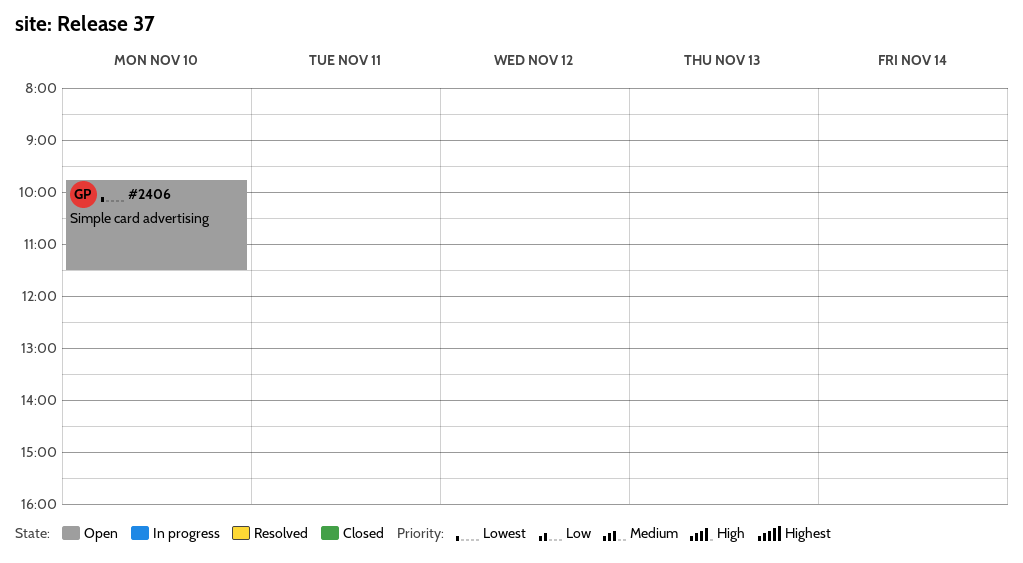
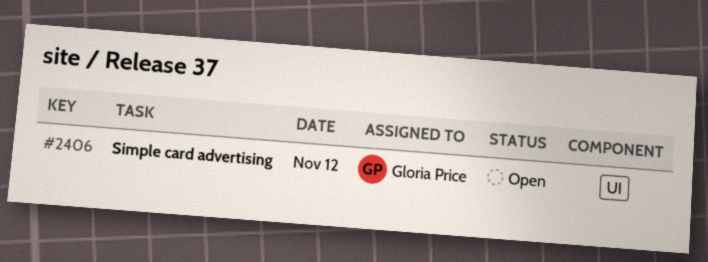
#2406, day: Nov 10 -> Nov 12

